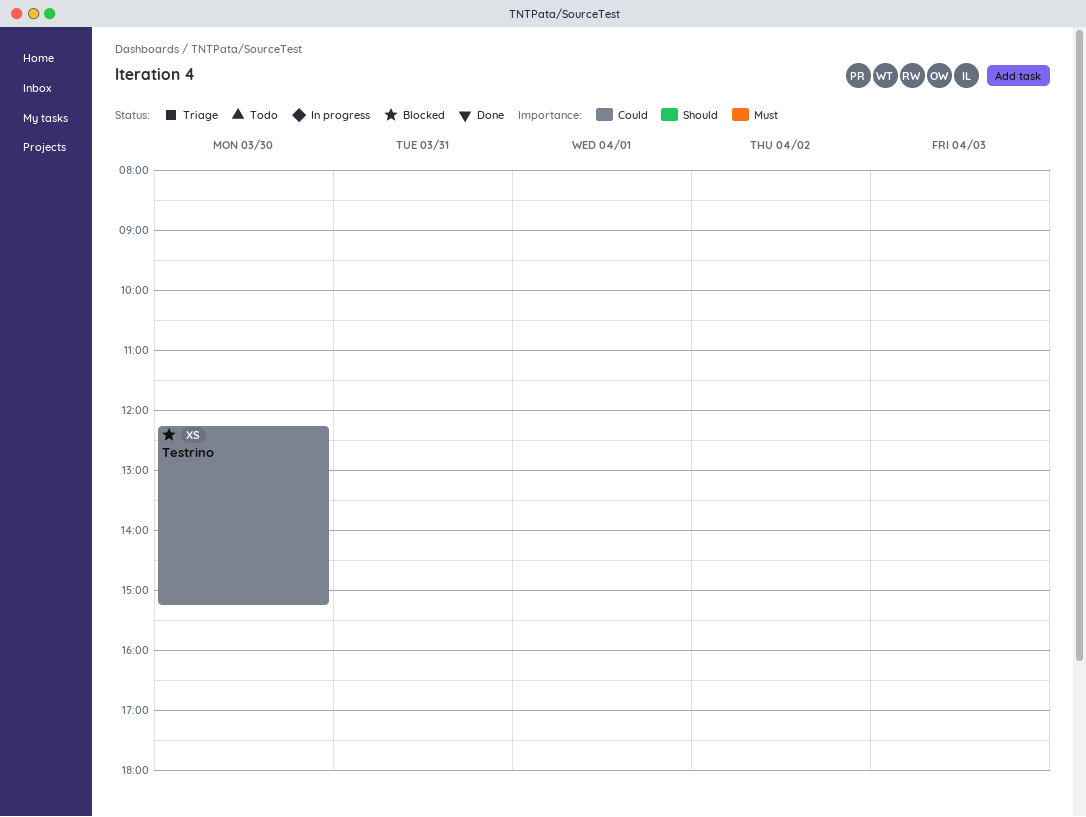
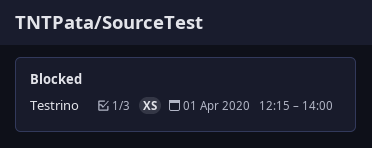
Testrino, day: Mar 30 -> Apr 1
Testrino, ends: 15:15 -> 14:00

